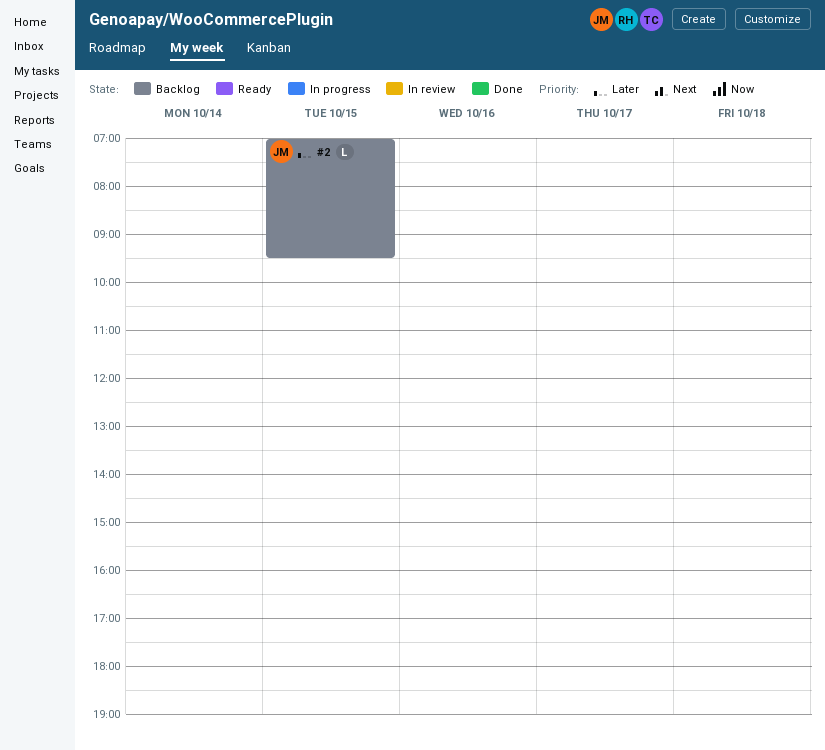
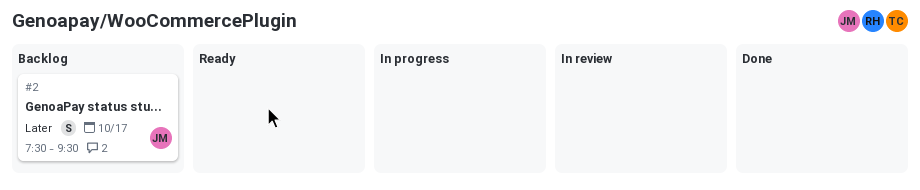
#2, estimate: L -> S
#2, day: Oct 15 -> Oct 17
#2, begins: 07:00 -> 07:30

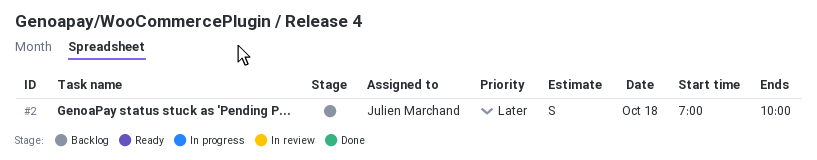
#2, day: Oct 17 -> Oct 18
#2, begins: 07:30 -> 07:00
#2, ends: 09:30 -> 10:00

